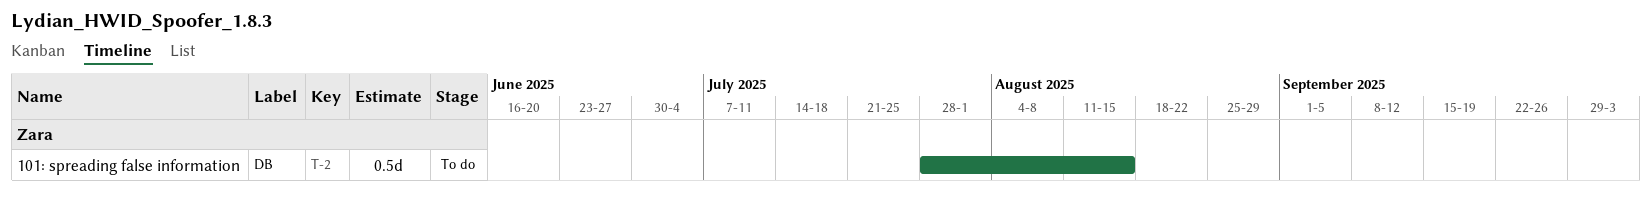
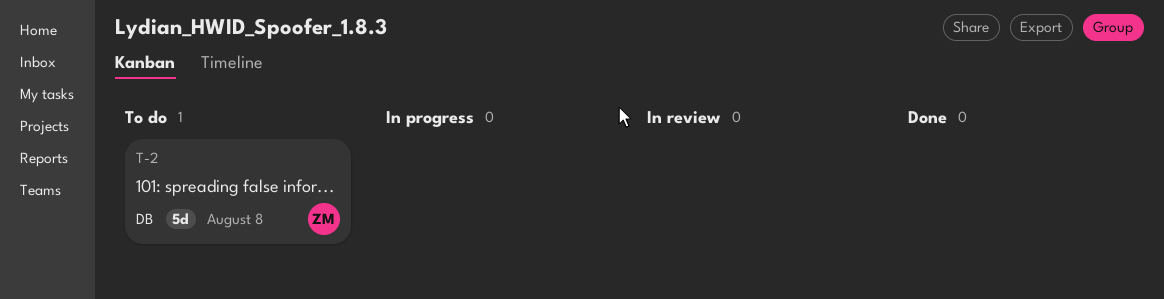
T-2, estimate: 0.5d -> 5d
T-2, due: Aug 15 -> Aug 8

